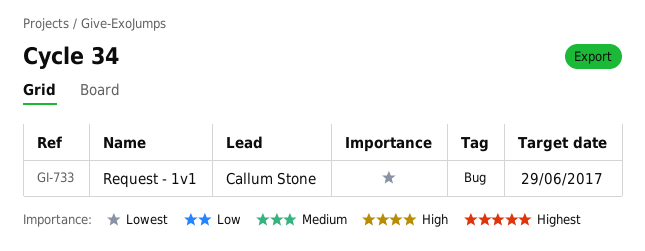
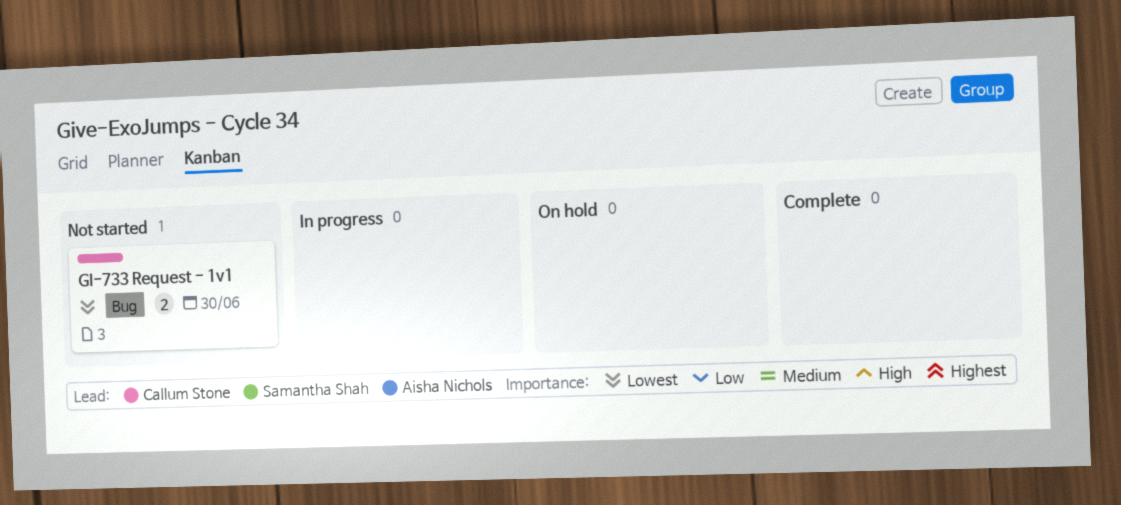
GI-733, due: Jun 29 -> Jun 30

